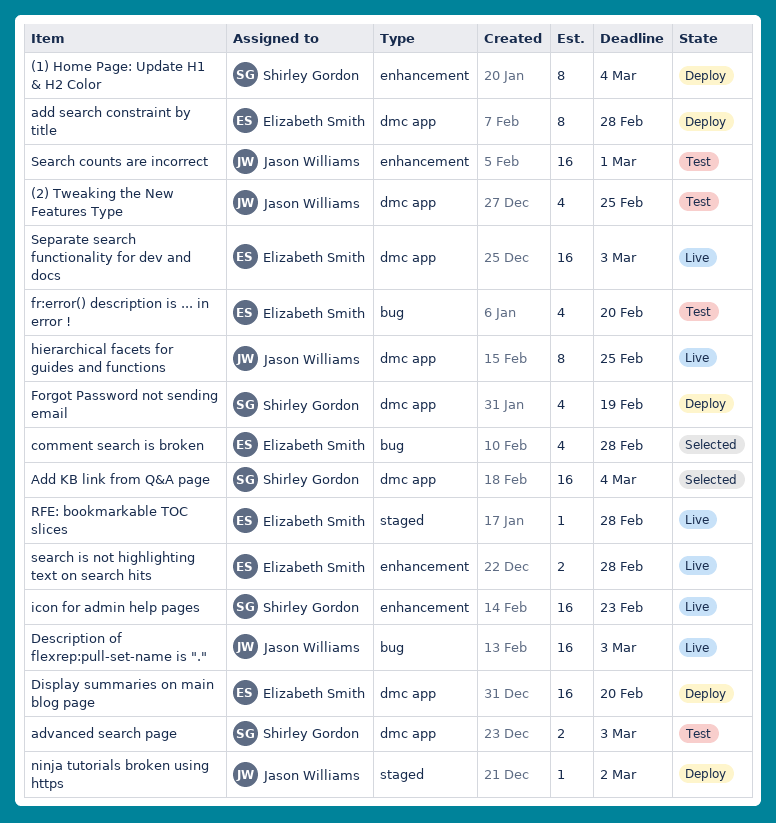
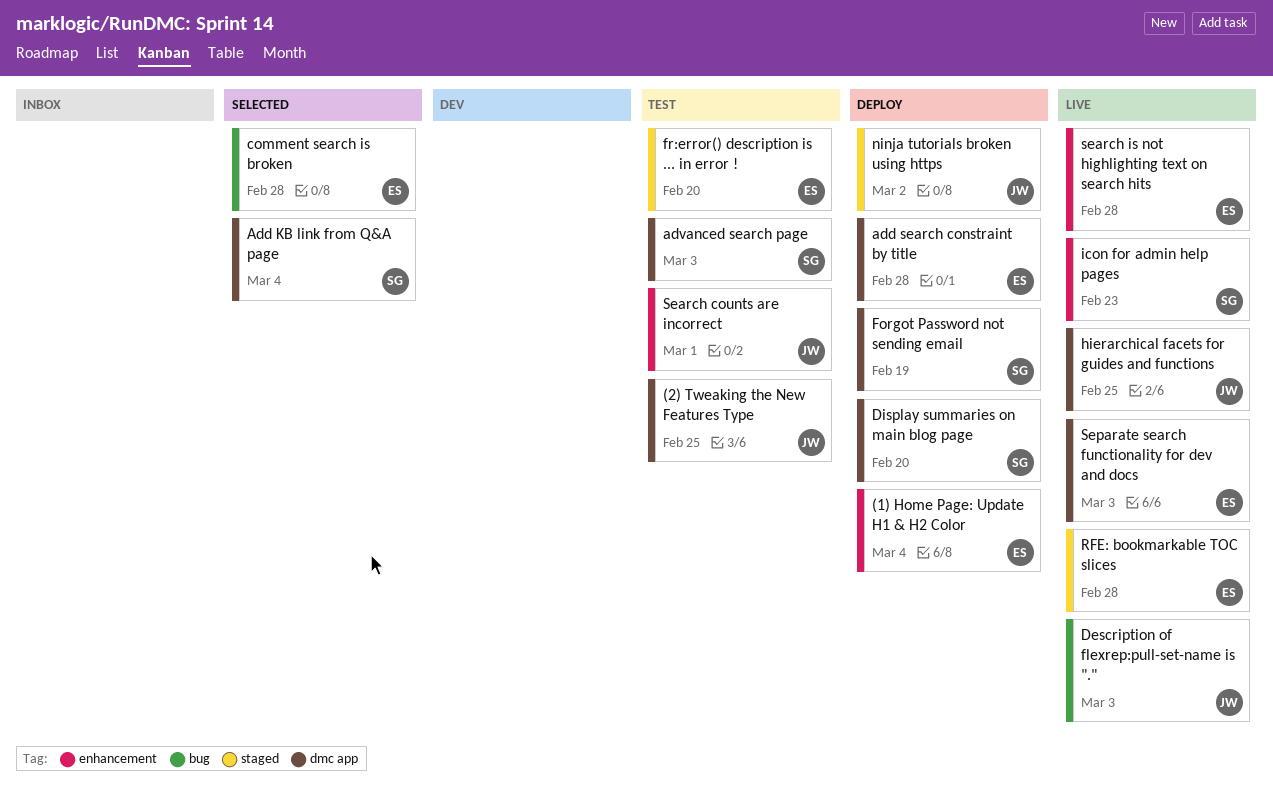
(1) Home Page: Update H1 & H2 Color, owner: Shirley Gordon -> Elizabeth Smith
Display summaries on main blog page, owner: Elizabeth Smith -> Shirley Gordon
fr:error() description is ... in error !, label: bug -> staged

